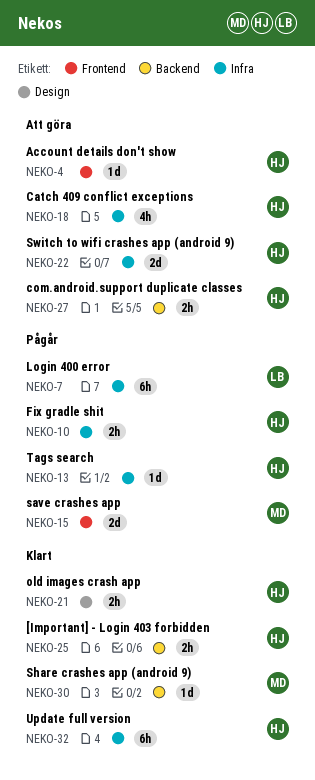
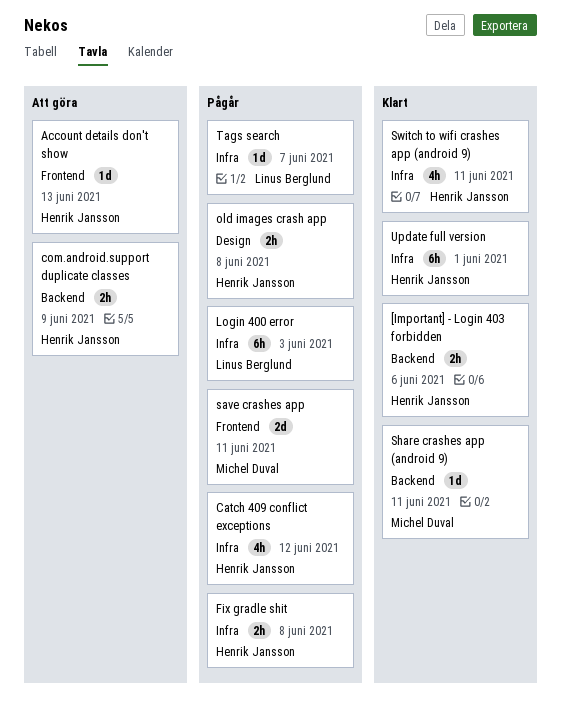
Catch 409 conflict exceptions, status: Att göra -> Pågår
old images crash app, status: Klart -> Pågår
Switch to wifi crashes app (android 9), status: Att göra -> Klart
Switch to wifi crashes app (android 9), estimate: 2d -> 4h
Tags search, owner: Henrik Jansson -> Linus Berglund

